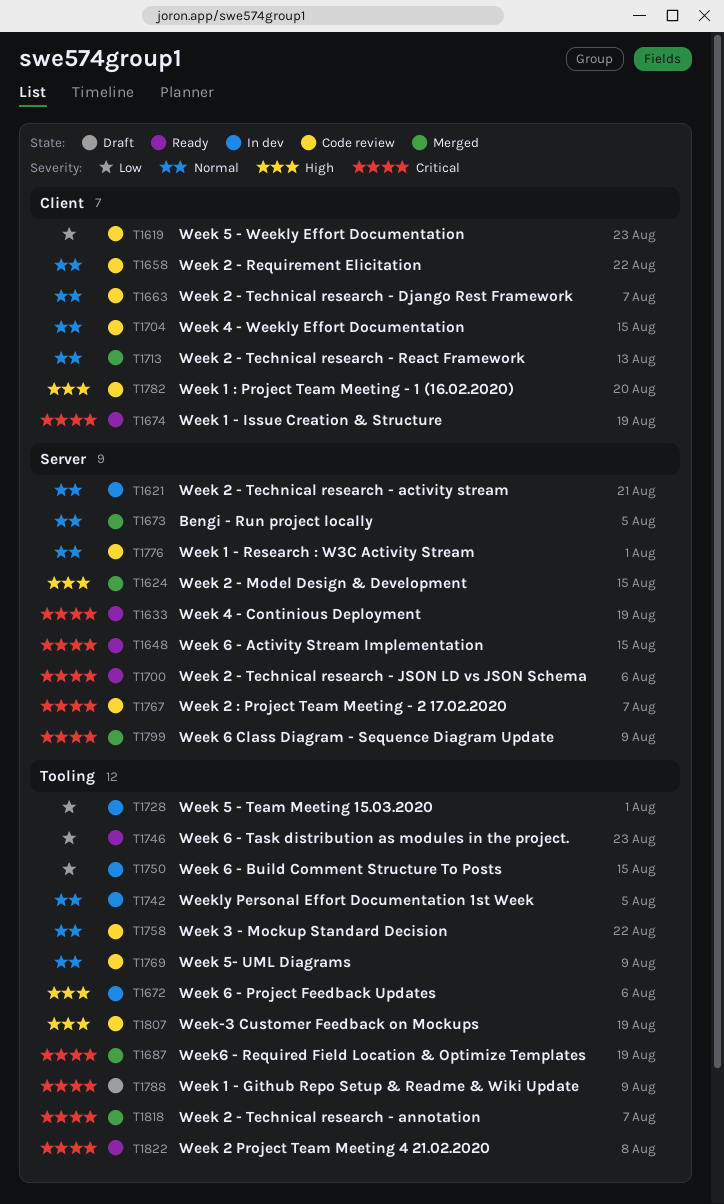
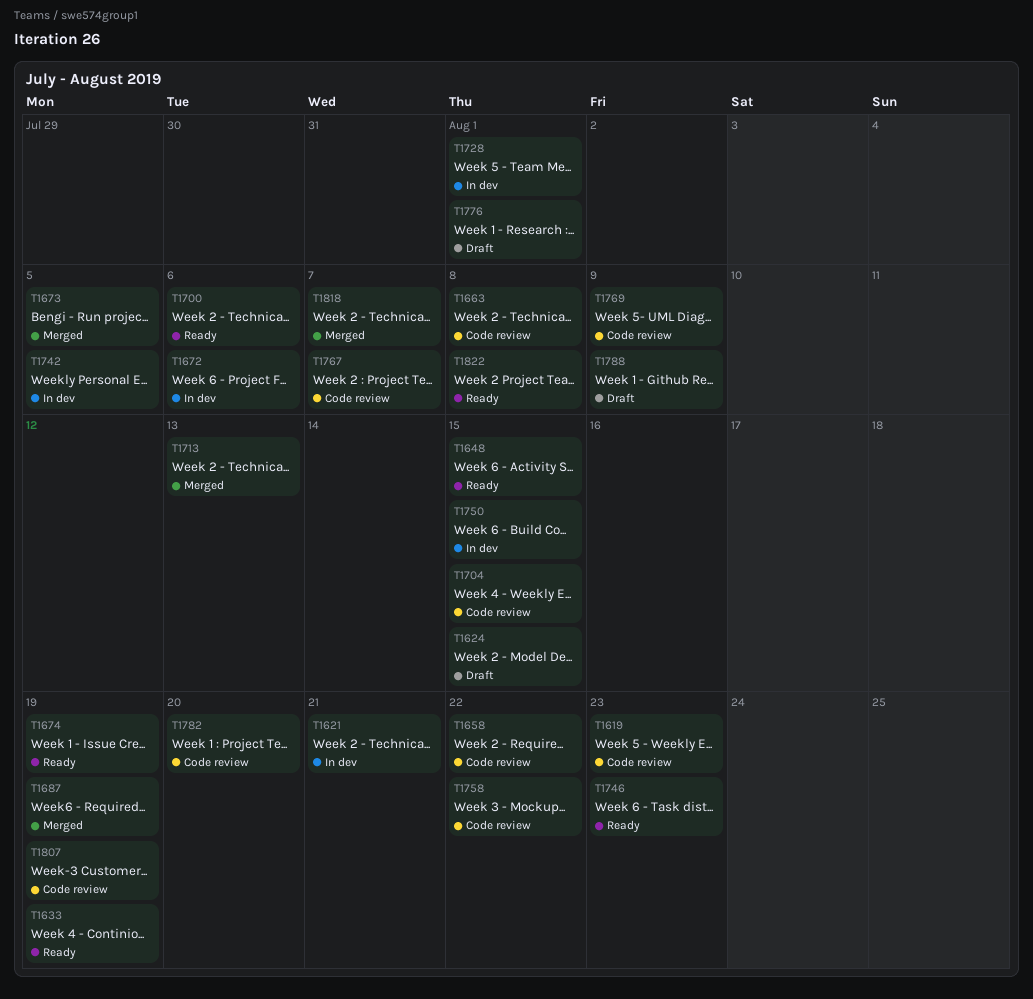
T1624, status: Merged -> Draft
T1663, due: Aug 7 -> Aug 8
T1776, status: Code review -> Draft
T1799: present -> none

